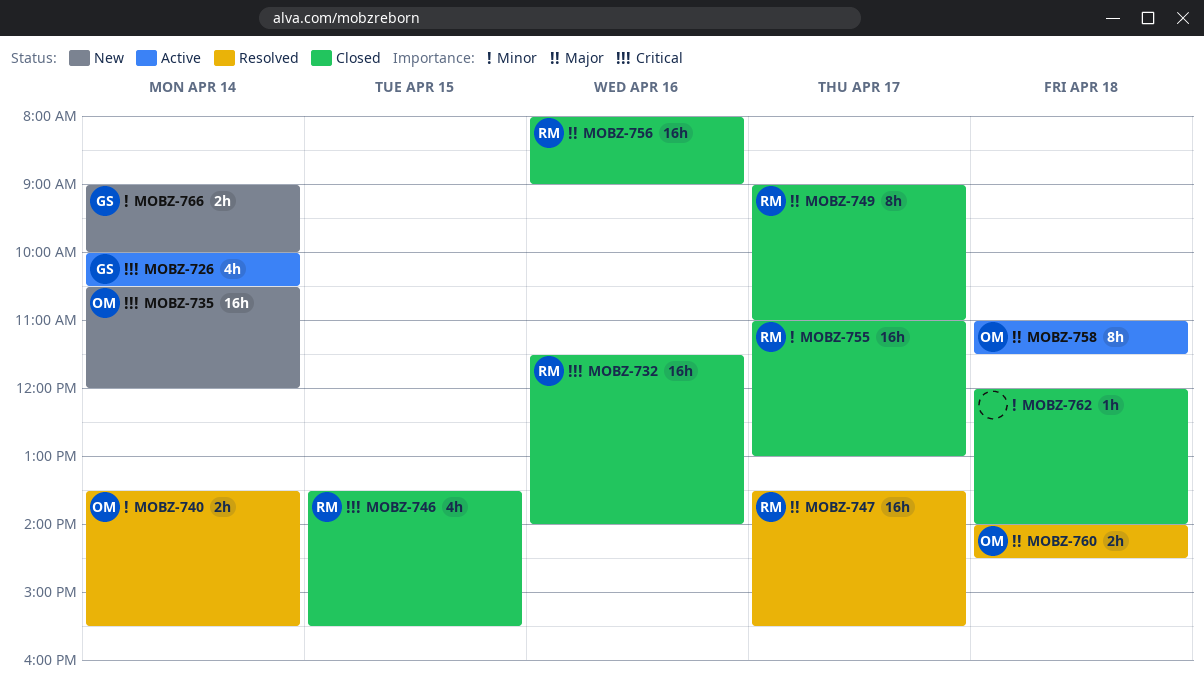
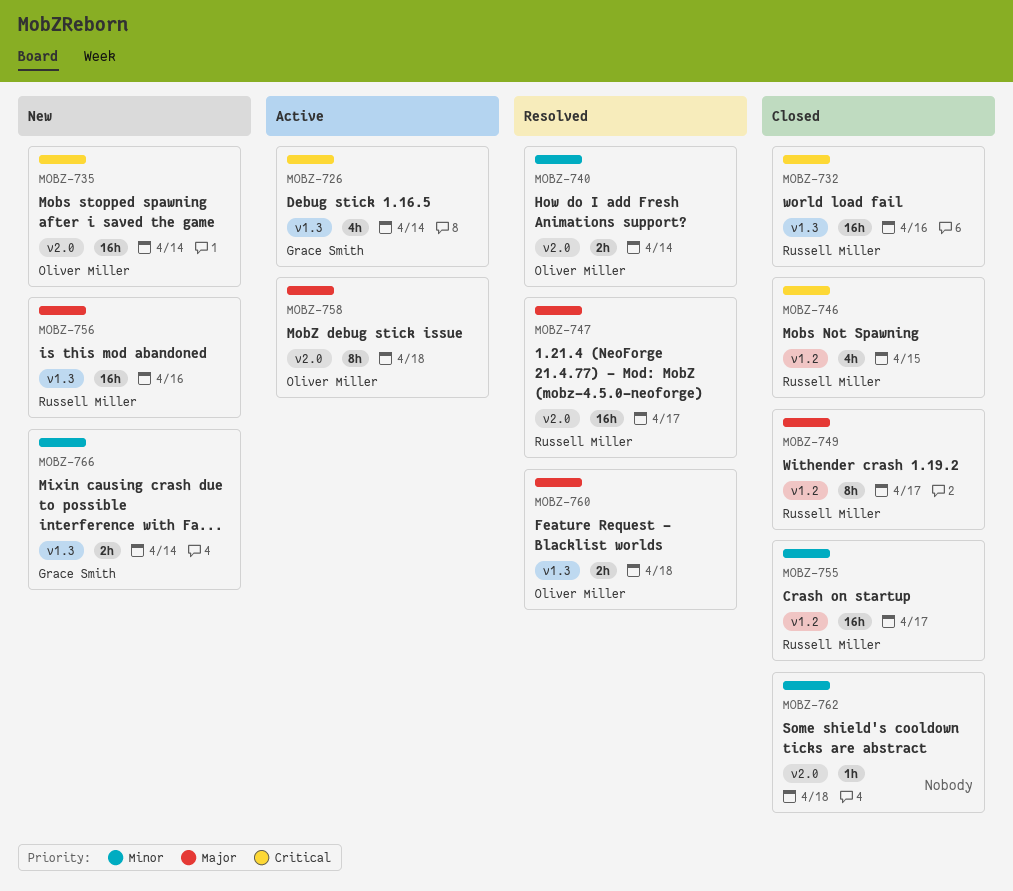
MOBZ-756, status: Closed -> New

